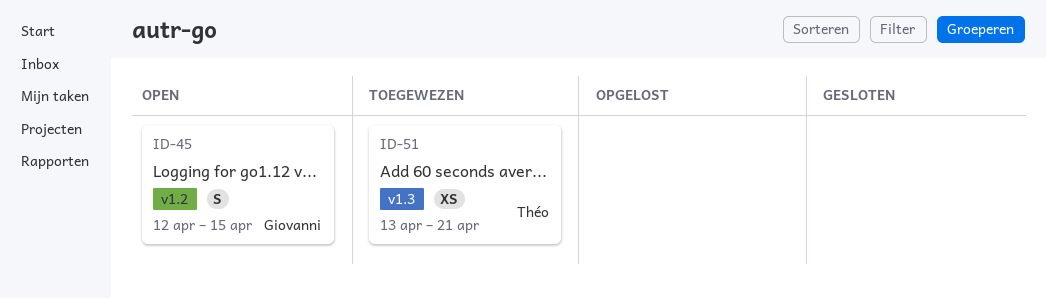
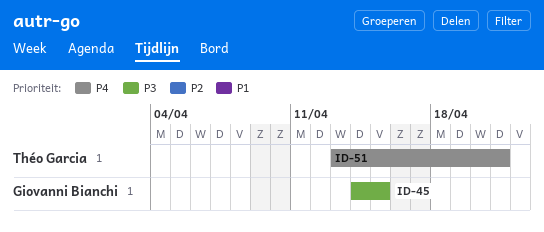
ID-45, start: Apr 12 -> Apr 14

